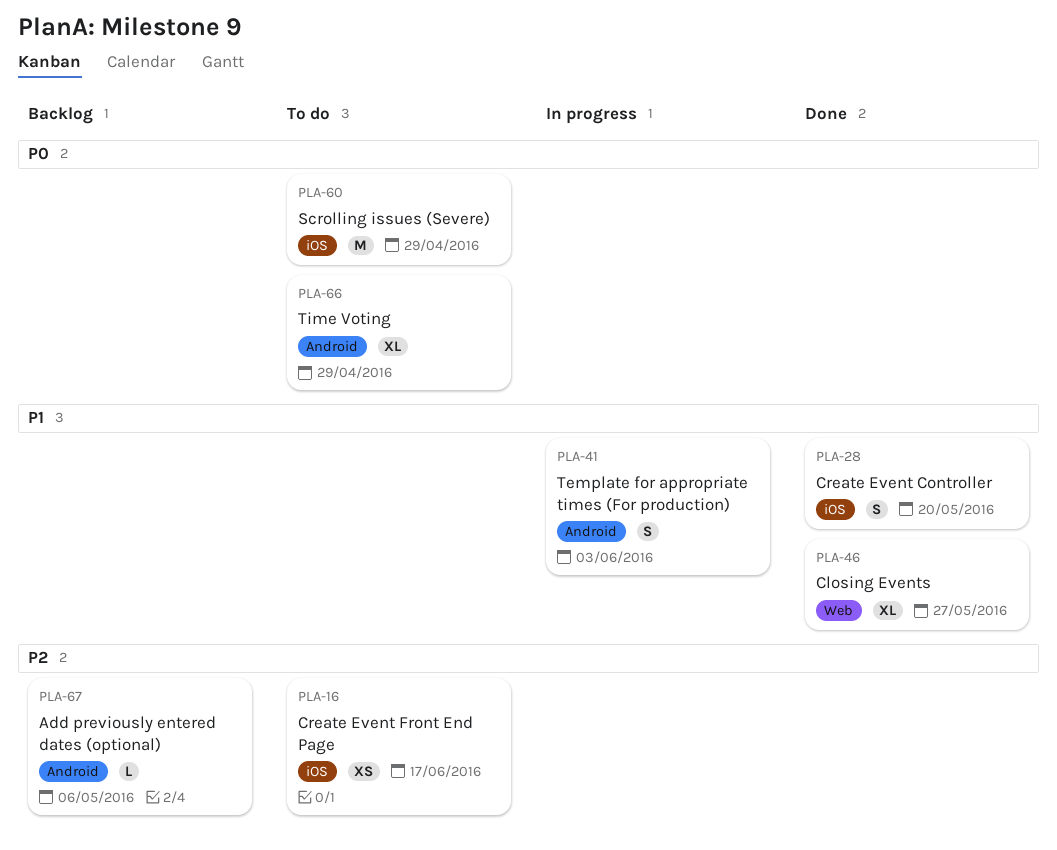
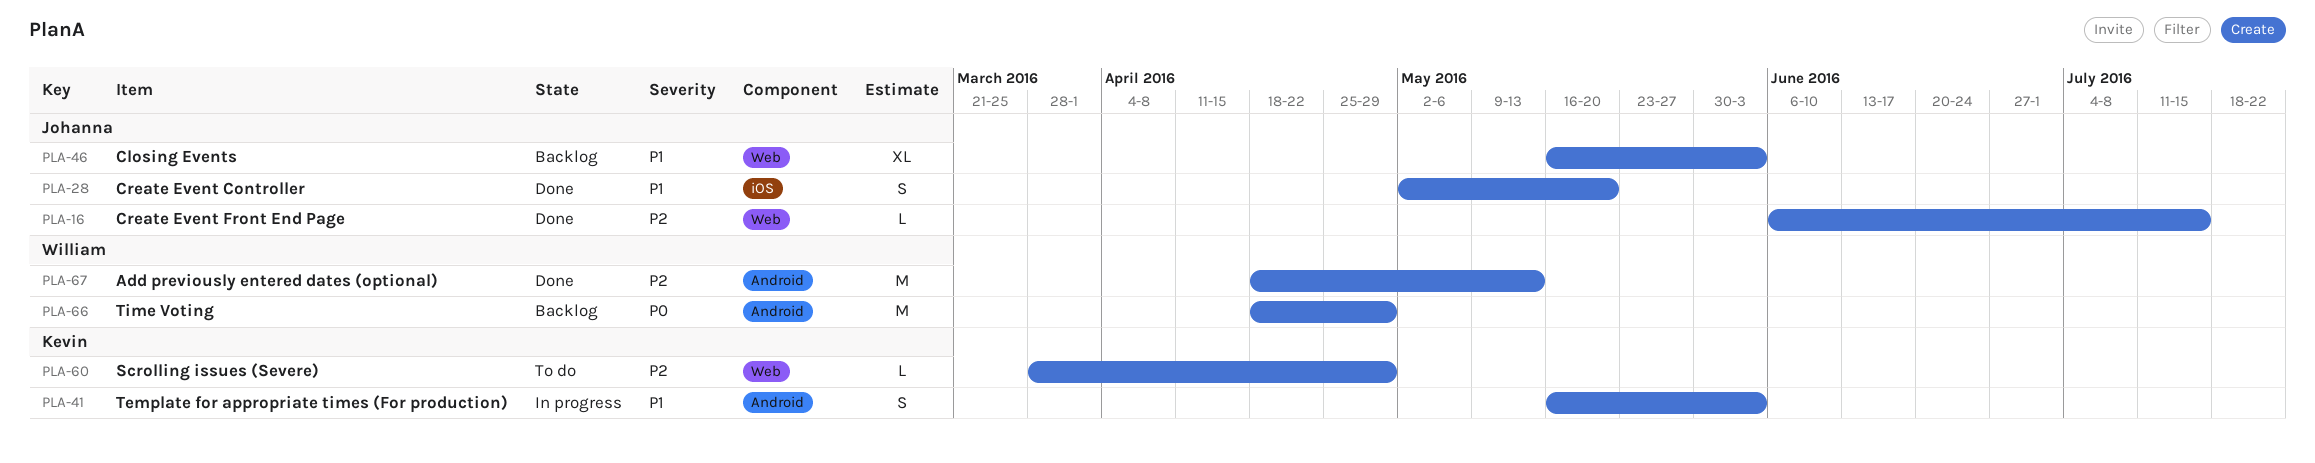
PLA-16, status: To do -> Done
PLA-16, label: iOS -> Web
PLA-16, estimate: XS -> L
PLA-16, due: Jun 17 -> Jul 15
PLA-46, status: Done -> Backlog
PLA-46, due: May 27 -> Jun 3
PLA-60, priority: P0 -> P2
PLA-60, label: iOS -> Web
PLA-60, estimate: M -> L
PLA-66, status: To do -> Backlog
PLA-66, estimate: XL -> M
PLA-67, status: Backlog -> Done
PLA-67, estimate: L -> M
PLA-67, due: May 6 -> May 13

